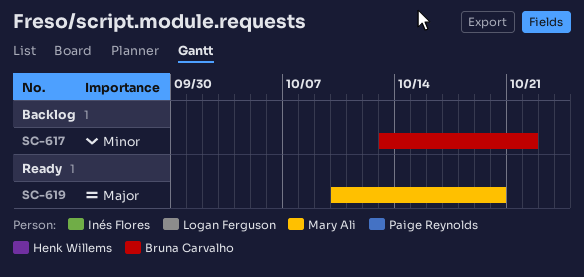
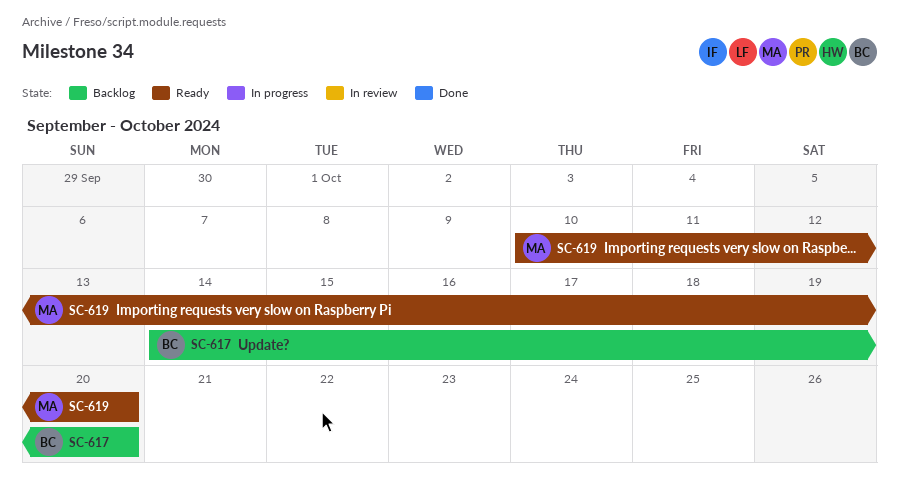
SC-617, start: Oct 13 -> Oct 14
SC-617, due: Oct 22 -> Oct 20

